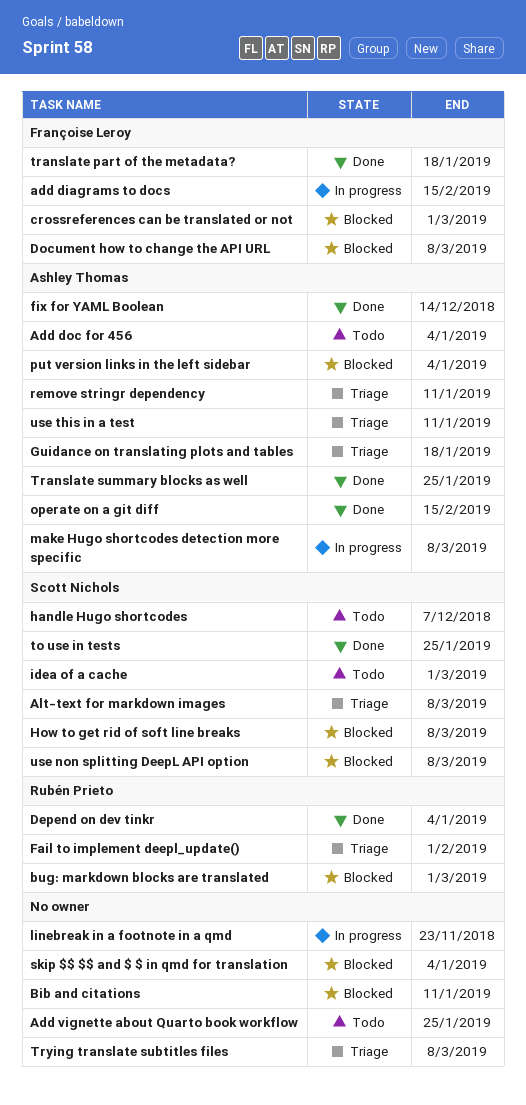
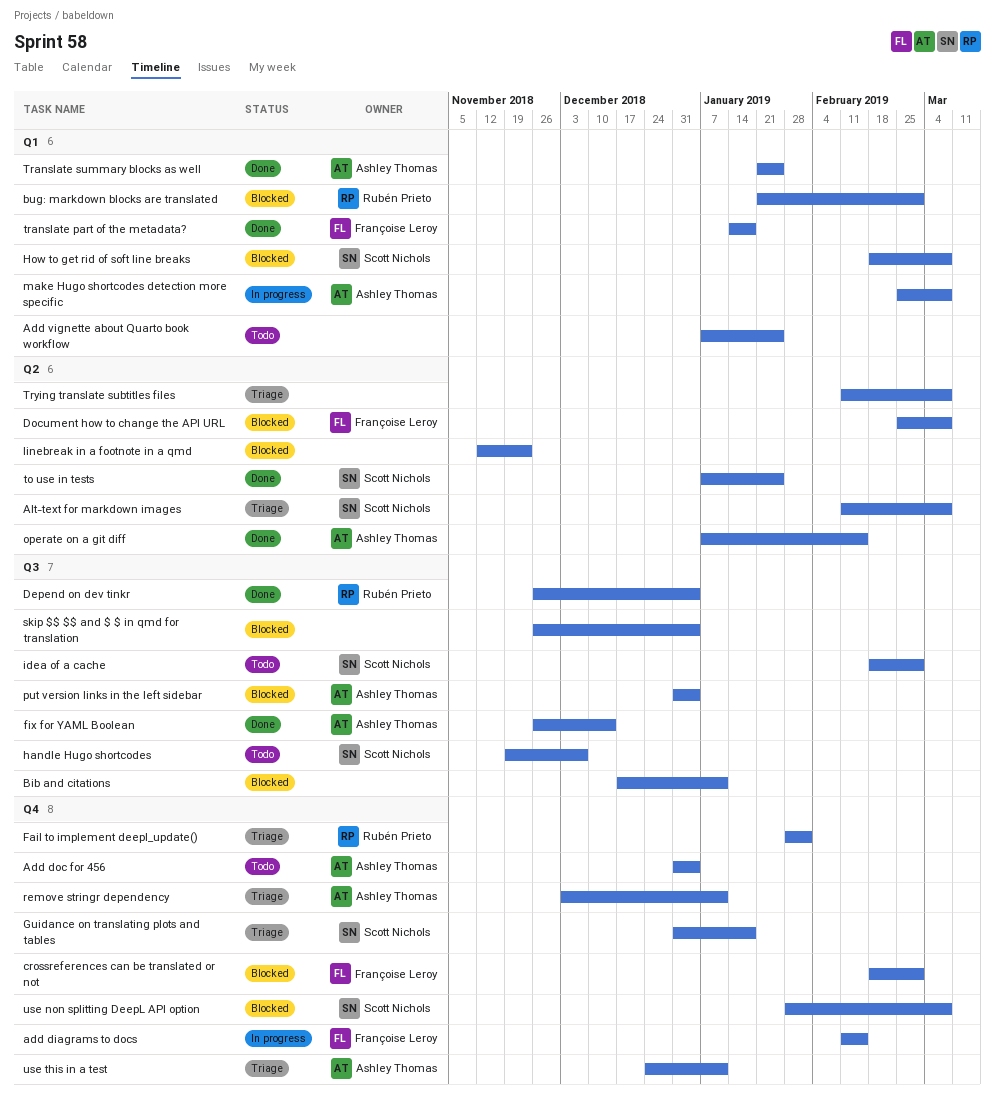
Guidance on translating plots and tables, owner: Ashley Thomas -> Scott Nichols
linebreak in a footnote in a qmd, status: In progress -> Blocked

